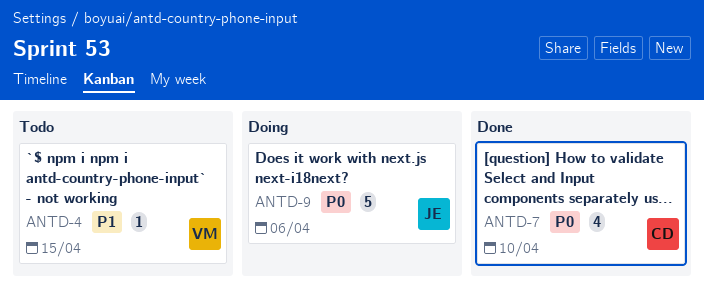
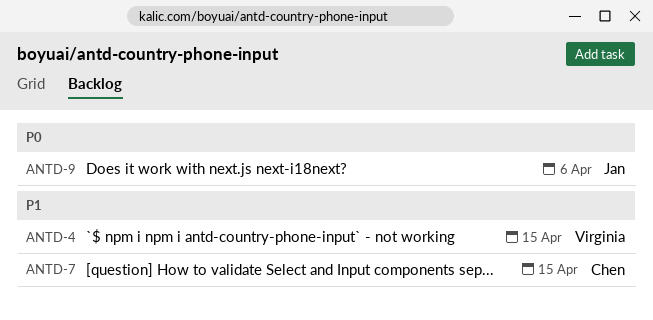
ANTD-7, priority: P0 -> P1
ANTD-7, due: Apr 10 -> Apr 15

